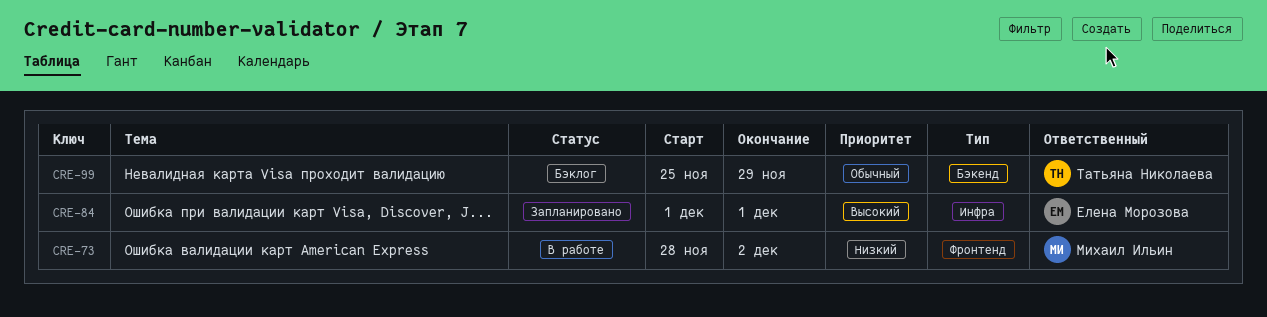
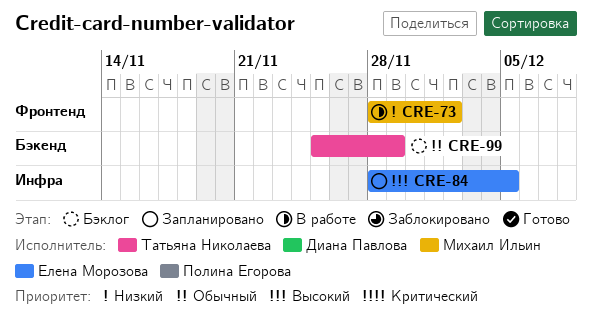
CRE-84, start: Dec 1 -> Nov 28
CRE-84, due: Dec 1 -> Dec 5

